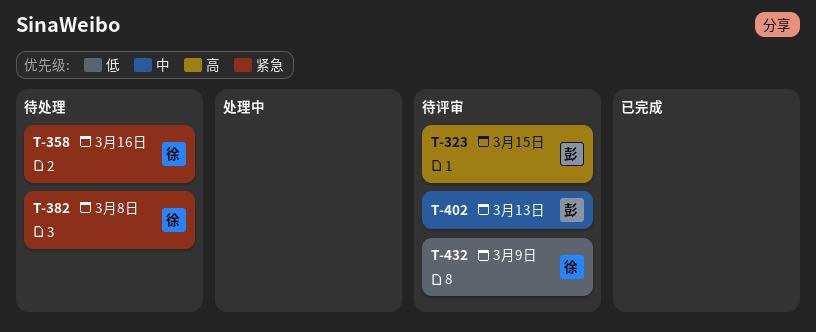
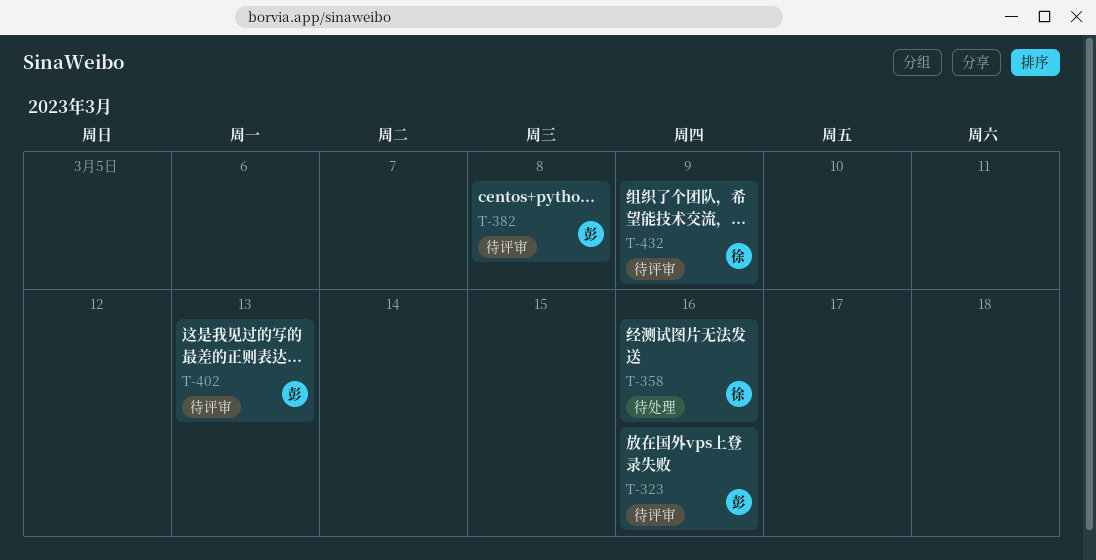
T-323, due: Mar 15 -> Mar 16
T-382, status: 待处理 -> 待评审
T-382, owner: 徐 -> 彭

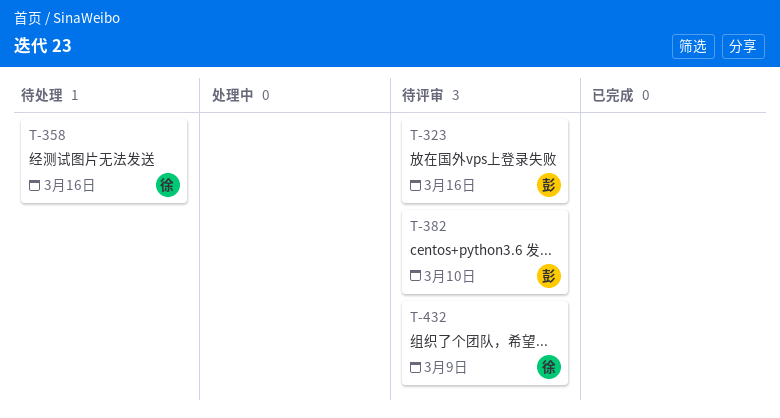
T-382, due: Mar 8 -> Mar 10
T-402: present -> none

